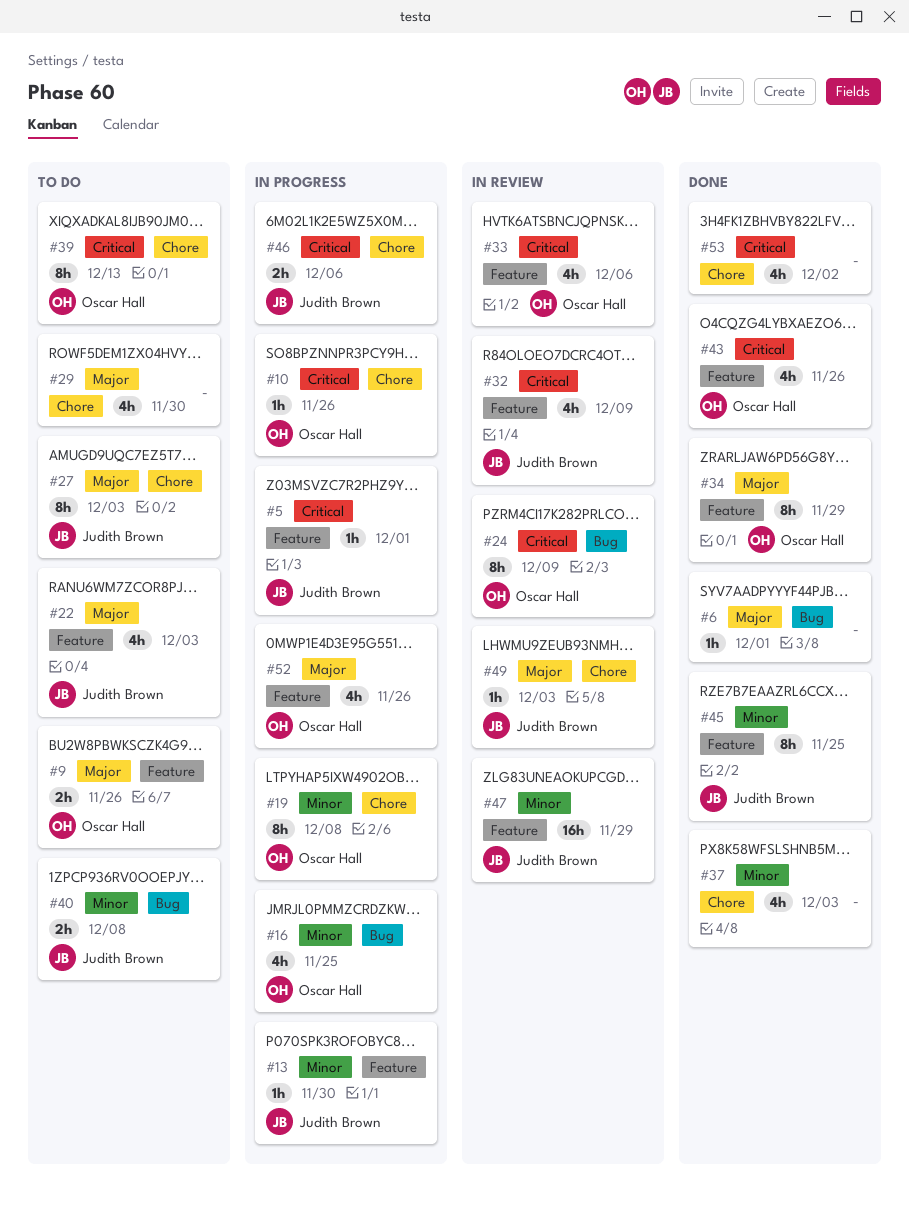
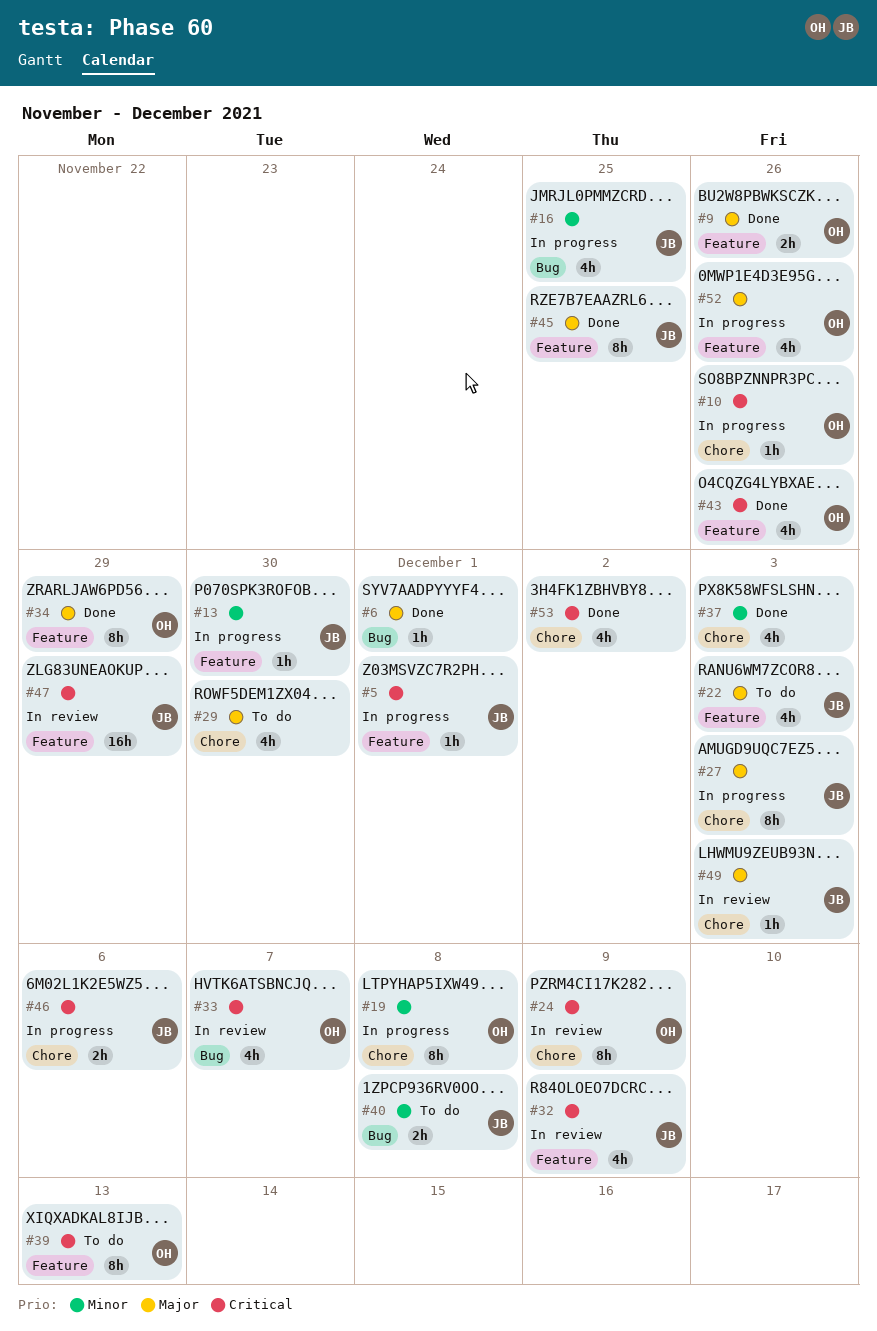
#9, status: To do -> Done
#16, owner: Oscar Hall -> Judith Brown
#24, label: Bug -> Chore
#27, status: To do -> In progress
#33, label: Feature -> Bug
#33, due: Dec 6 -> Dec 7
#39, label: Chore -> Feature
#45, priority: Minor -> Major
#47, priority: Minor -> Critical

